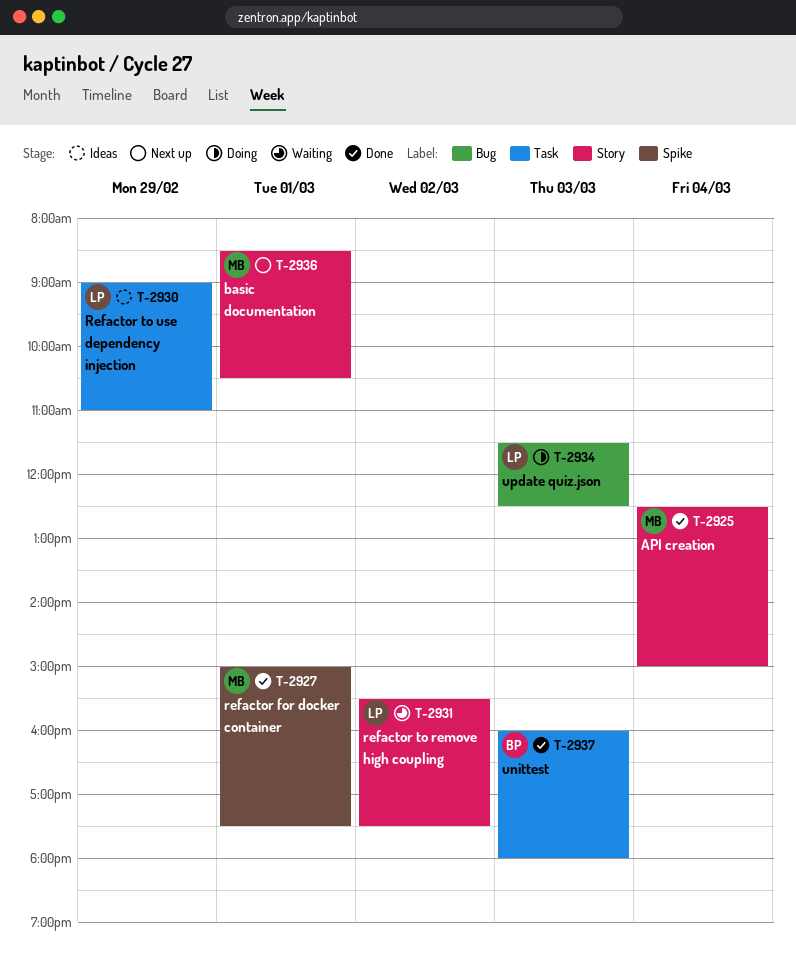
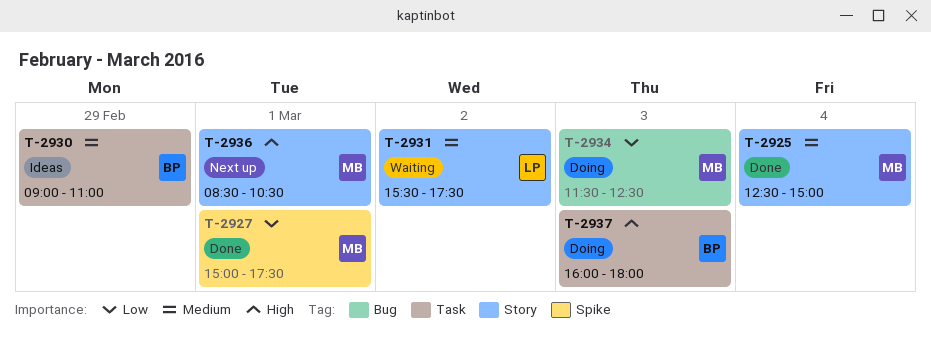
T-2930, owner: LP -> BP
T-2934, owner: LP -> MB
T-2937, status: Done -> Doing

